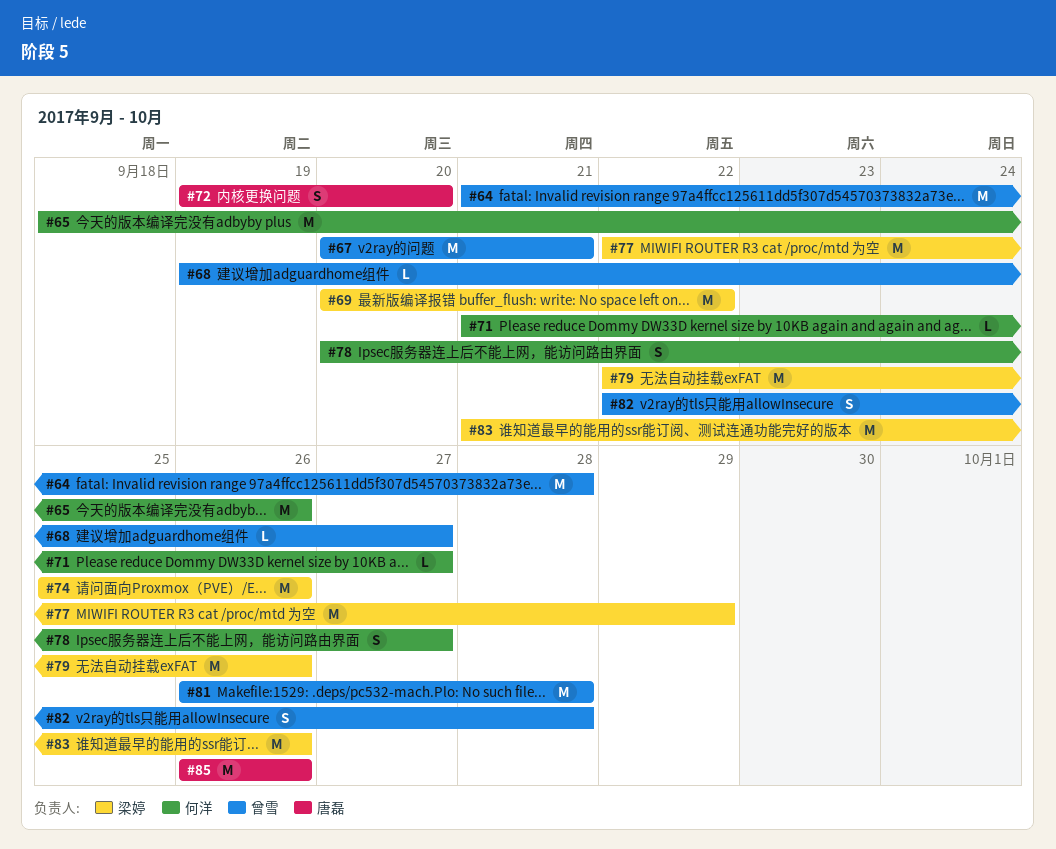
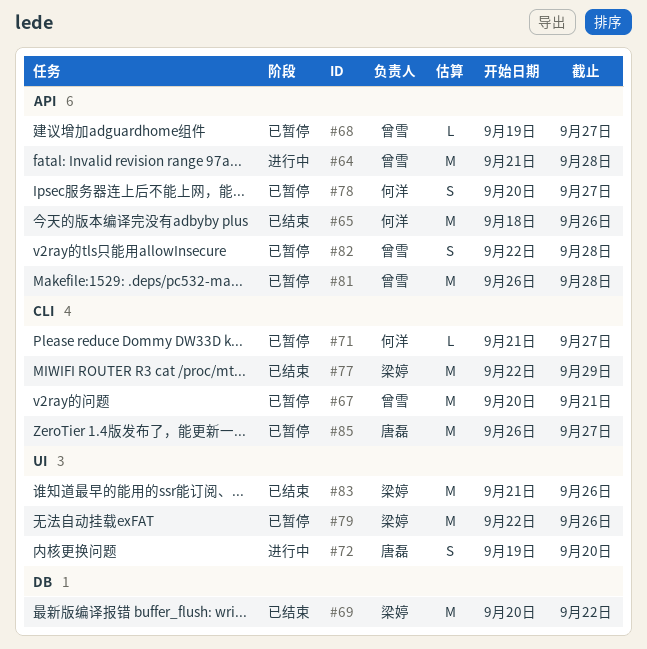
#74: present -> none
#85, due: Sep 26 -> Sep 27

